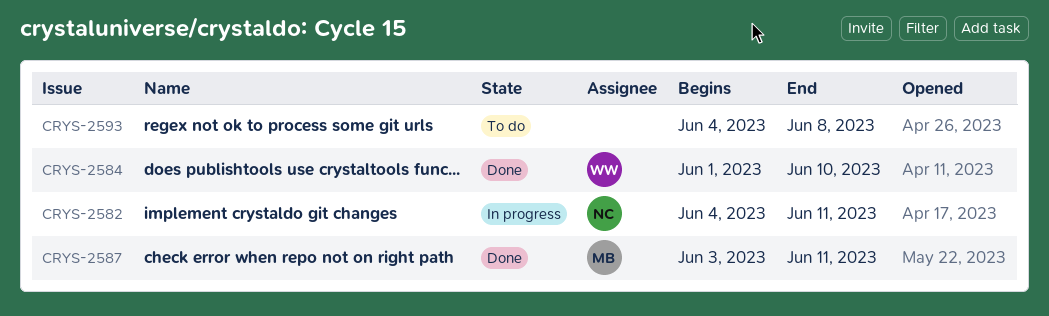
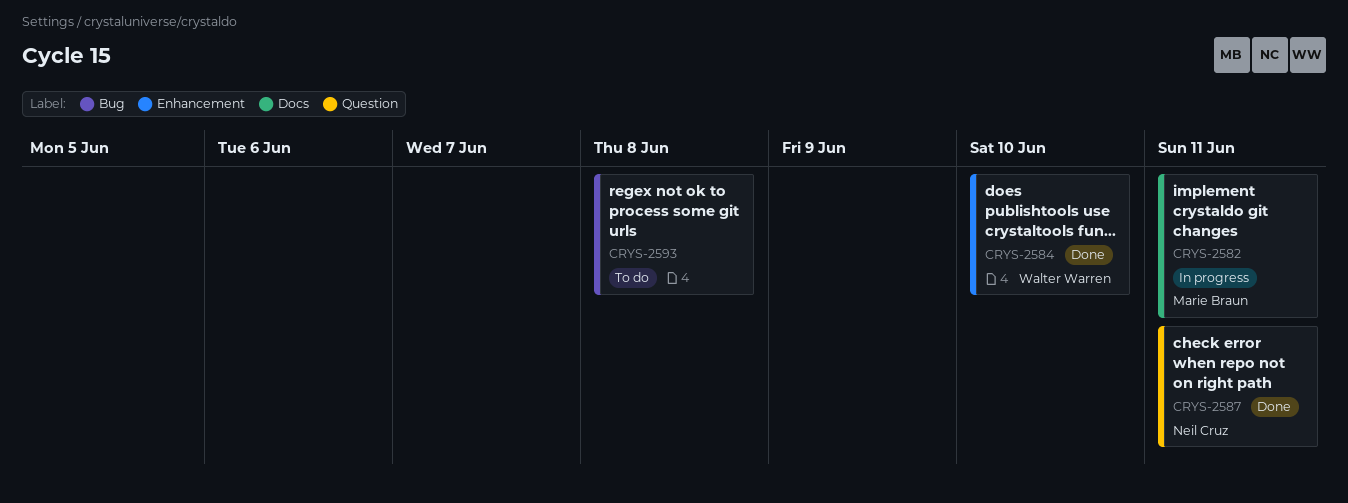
CRYS-2582, owner: Neil Cruz -> Marie Braun
CRYS-2587, owner: Marie Braun -> Neil Cruz

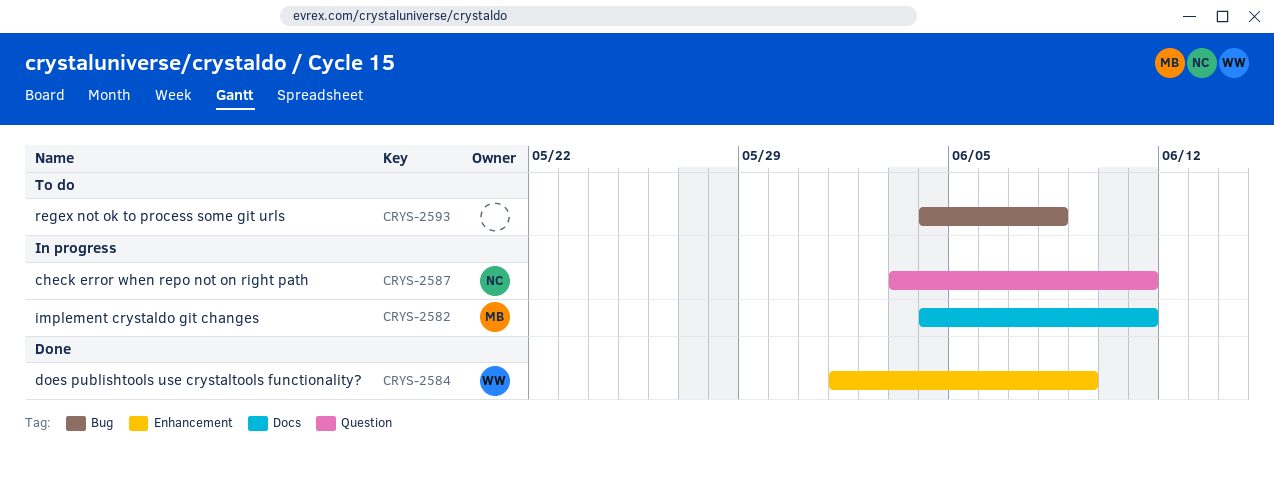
CRYS-2584, due: Jun 10 -> Jun 9
CRYS-2587, status: Done -> In progress

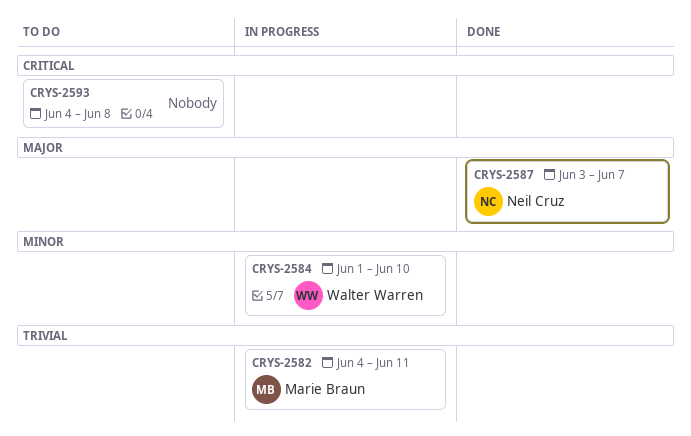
CRYS-2584, status: Done -> In progress
CRYS-2584, due: Jun 9 -> Jun 10
CRYS-2587, status: In progress -> Done
CRYS-2587, due: Jun 11 -> Jun 7

